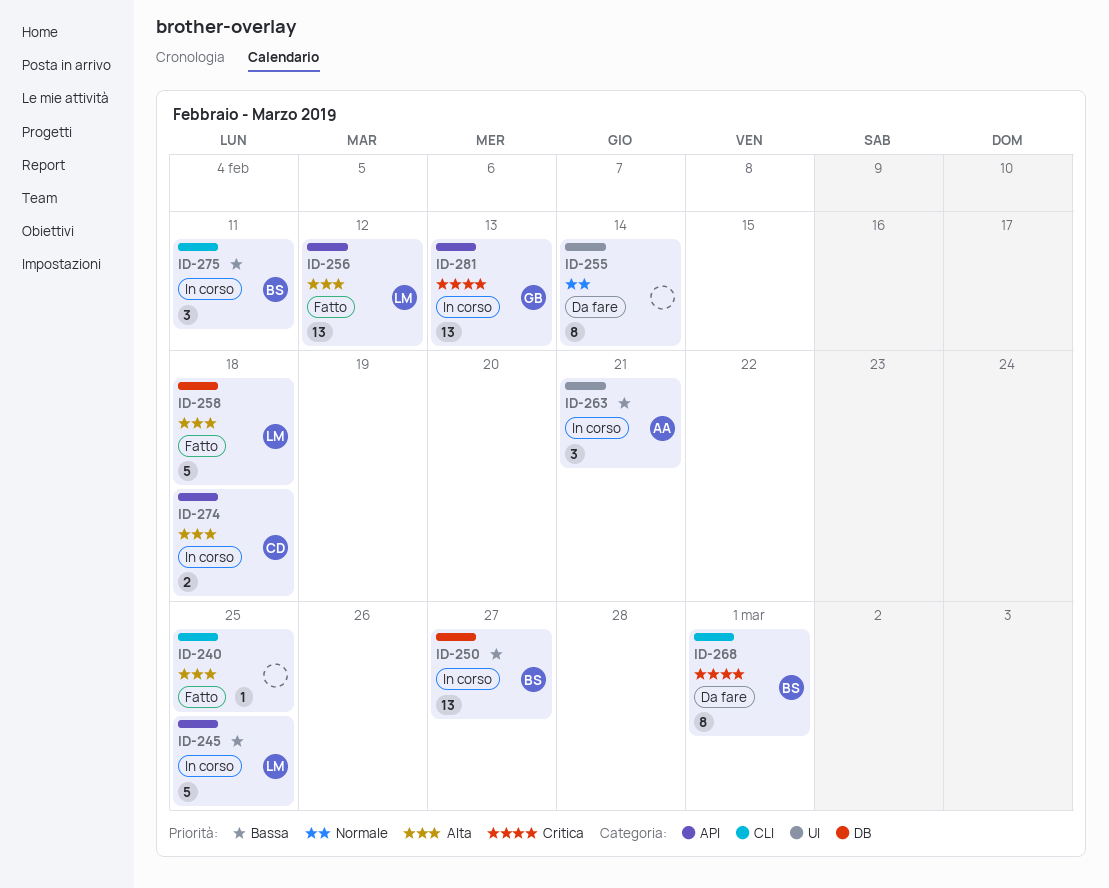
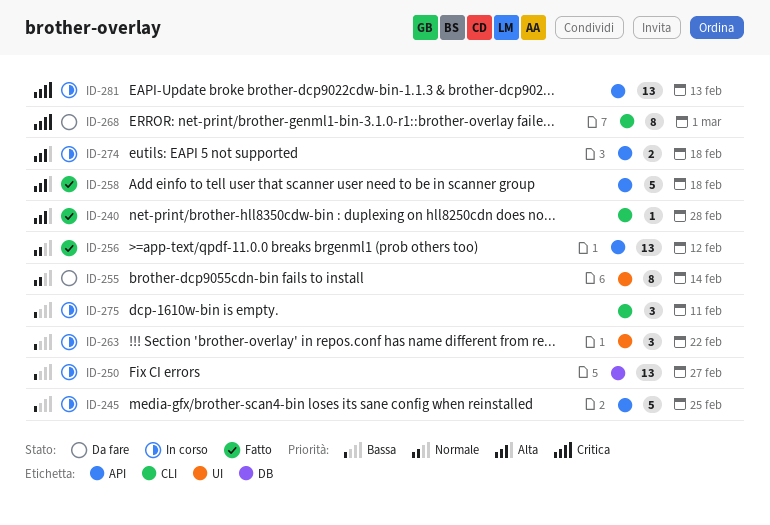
ID-240, due: Feb 25 -> Feb 28
ID-256, priority: Alta -> Normale
ID-258, label: DB -> API
ID-263, due: Feb 21 -> Feb 22

